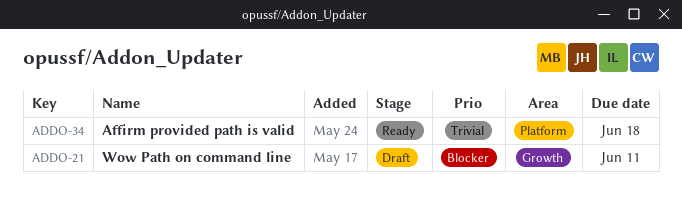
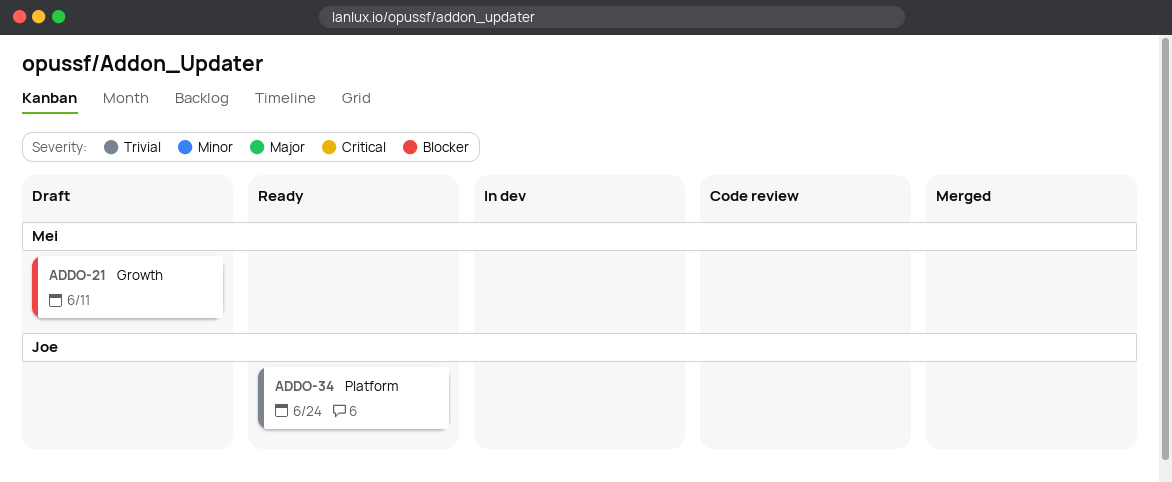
ADDO-34, due: Jun 18 -> Jun 24

